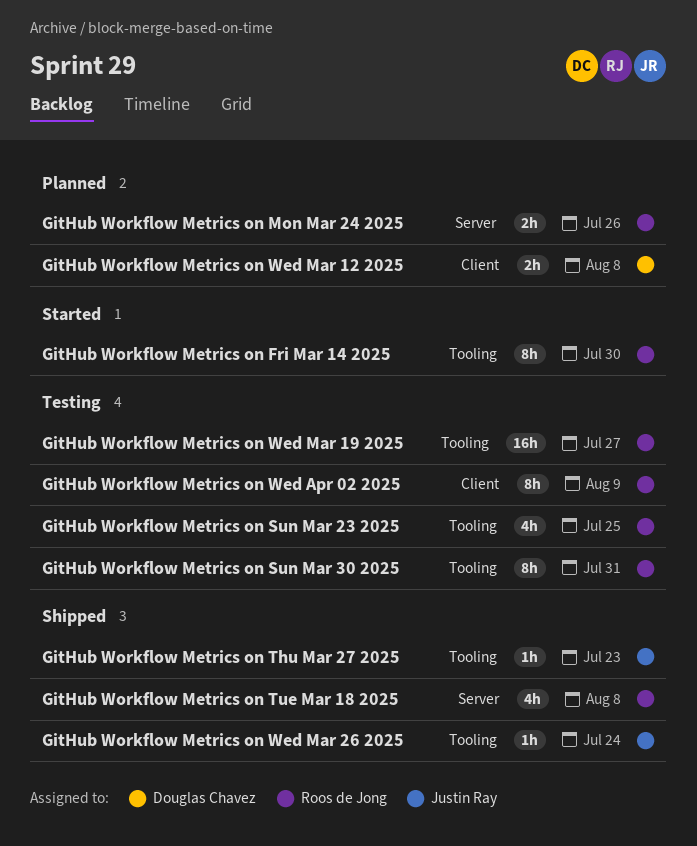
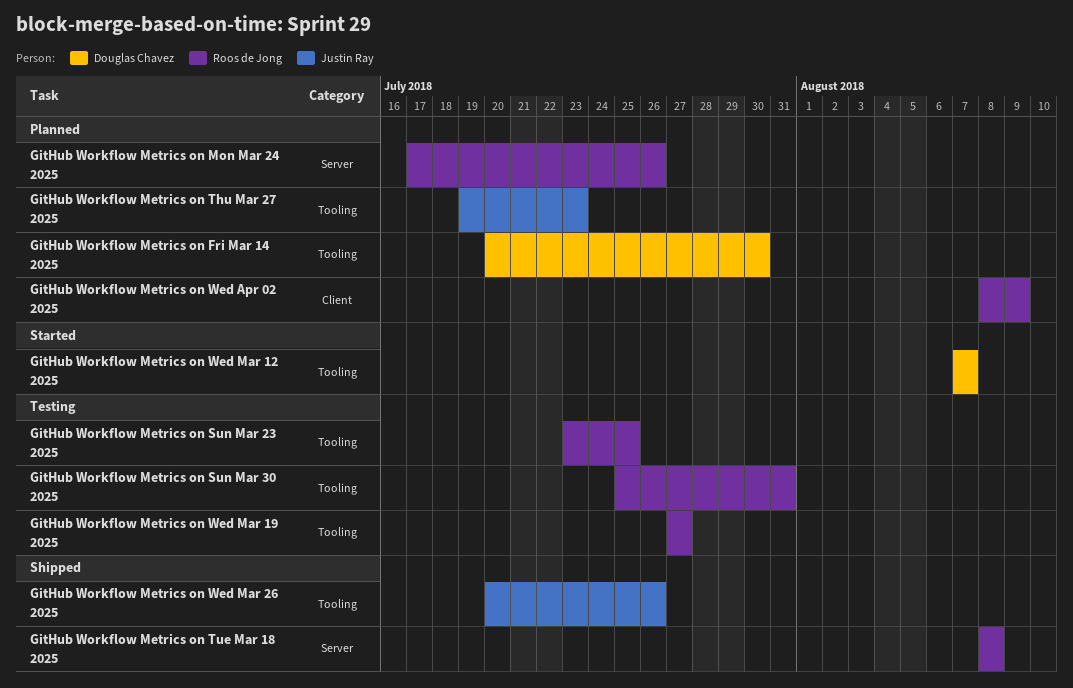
GitHub Workflow Metrics on Fri Mar 14 2025, status: Started -> Planned
GitHub Workflow Metrics on Fri Mar 14 2025, owner: Roos de Jong -> Douglas Chavez
GitHub Workflow Metrics on Thu Mar 27 2025, status: Shipped -> Planned
GitHub Workflow Metrics on Wed Apr 02 2025, status: Testing -> Planned
GitHub Workflow Metrics on Wed Mar 12 2025, status: Planned -> Started
GitHub Workflow Metrics on Wed Mar 12 2025, label: Client -> Tooling
GitHub Workflow Metrics on Wed Mar 12 2025, due: Aug 8 -> Aug 7
GitHub Workflow Metrics on Wed Mar 26 2025, due: Jul 24 -> Jul 26

